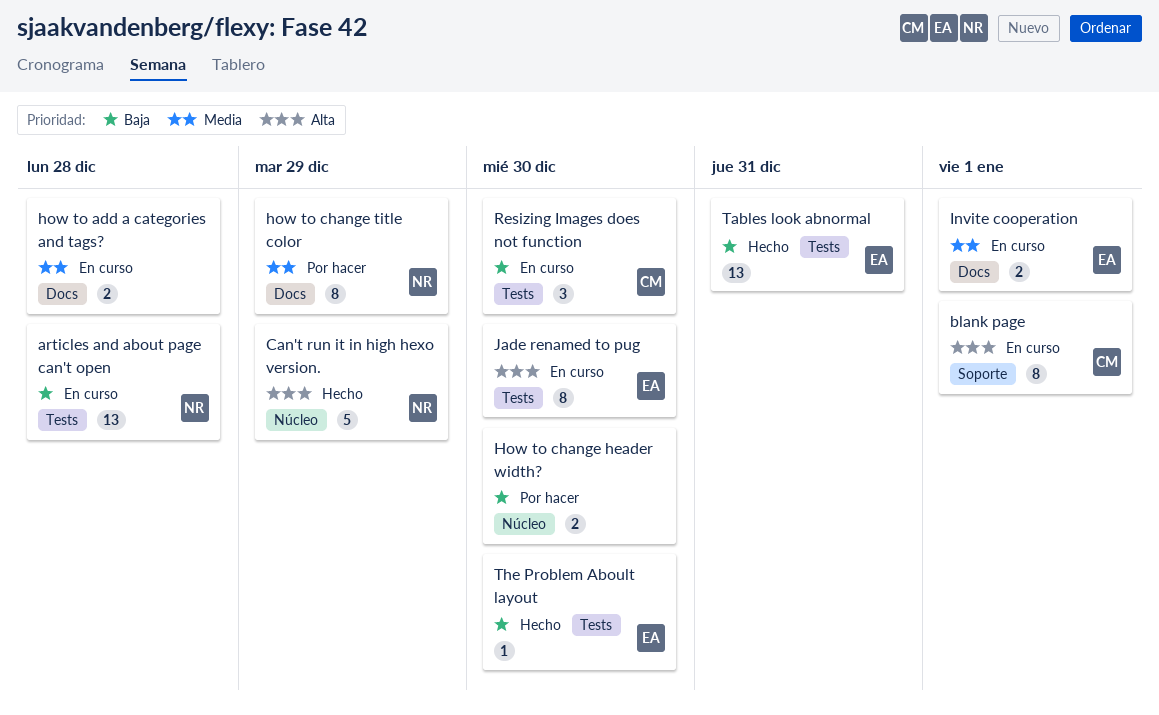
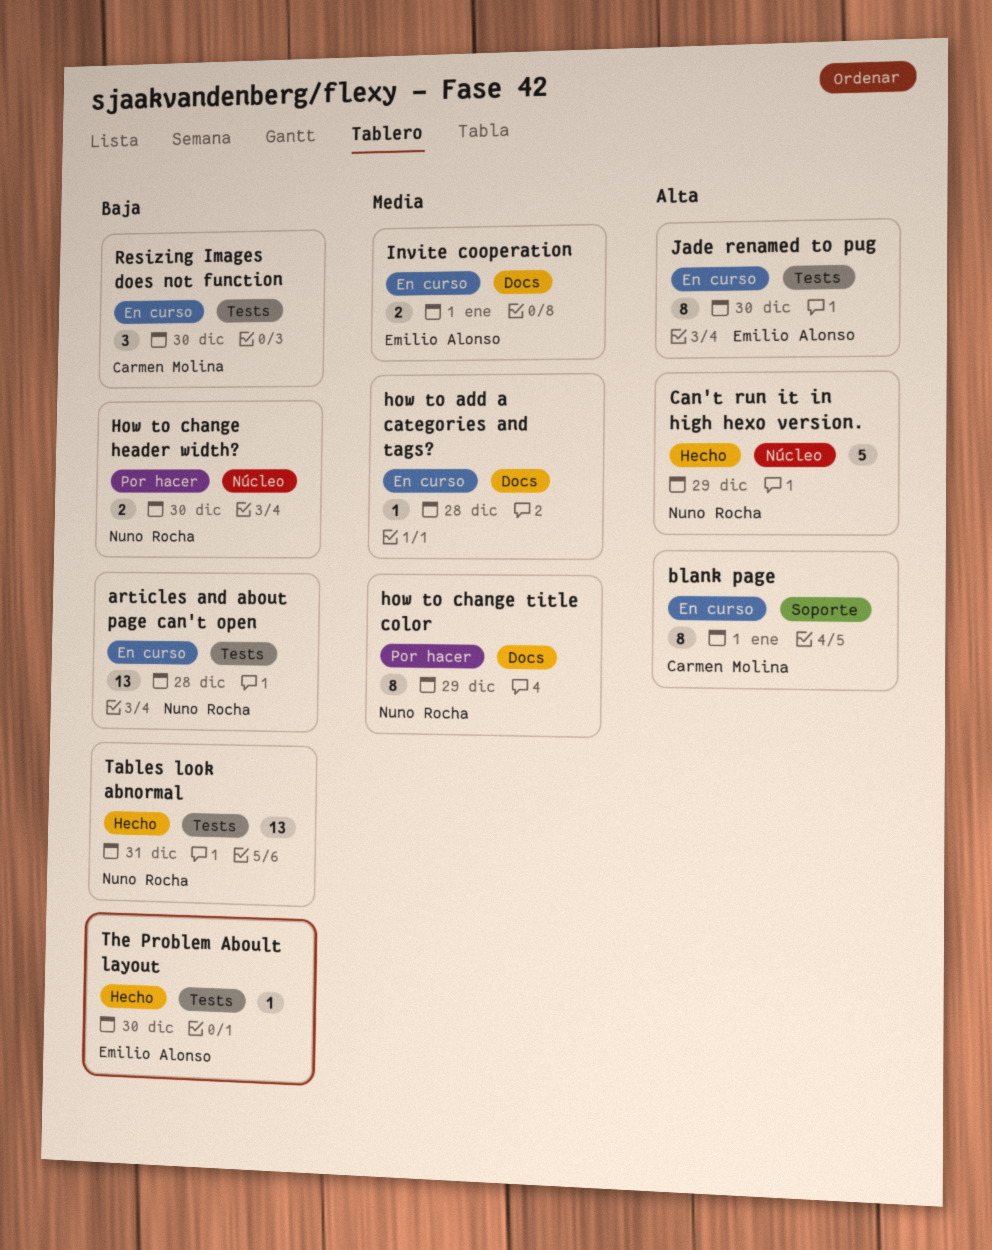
how to add a categories and tags?, estimate: 2 -> 1
How to change header width?, owner: none -> Nuno Rocha
Tables look abnormal, owner: Emilio Alonso -> Nuno Rocha

